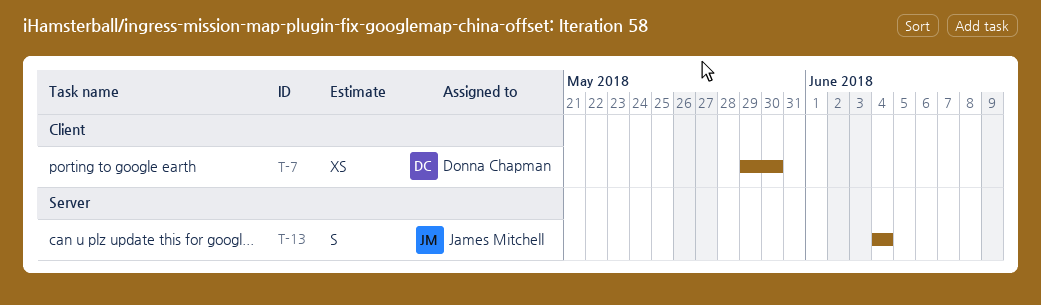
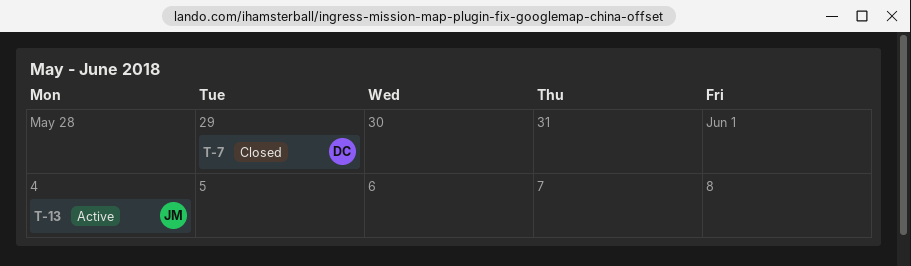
T-7, due: May 30 -> May 29

